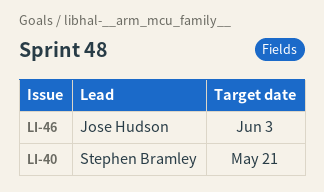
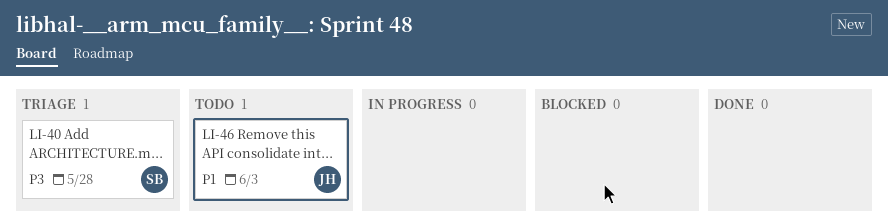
LI-40, due: May 21 -> May 28

